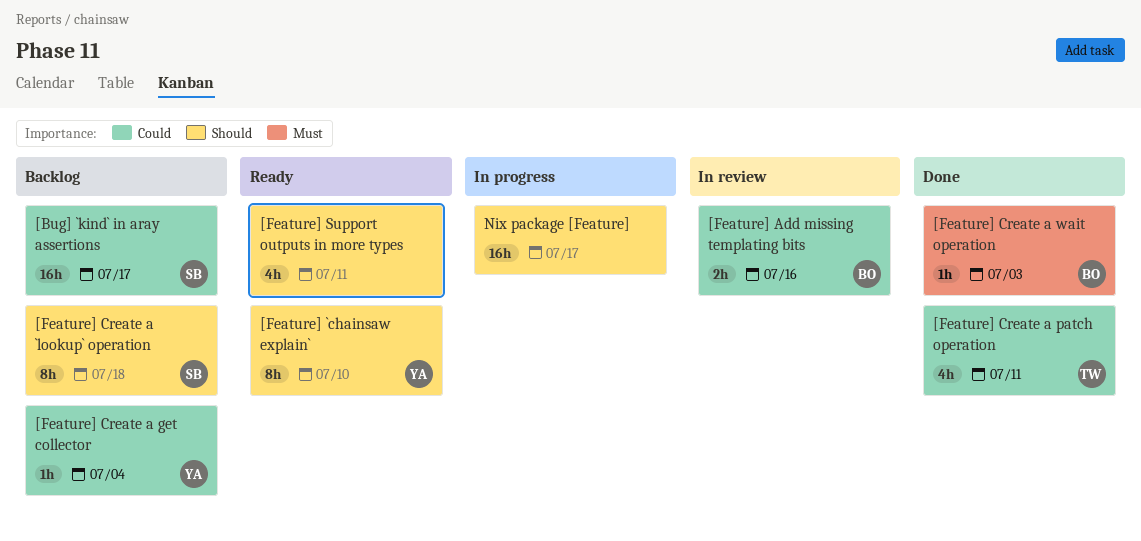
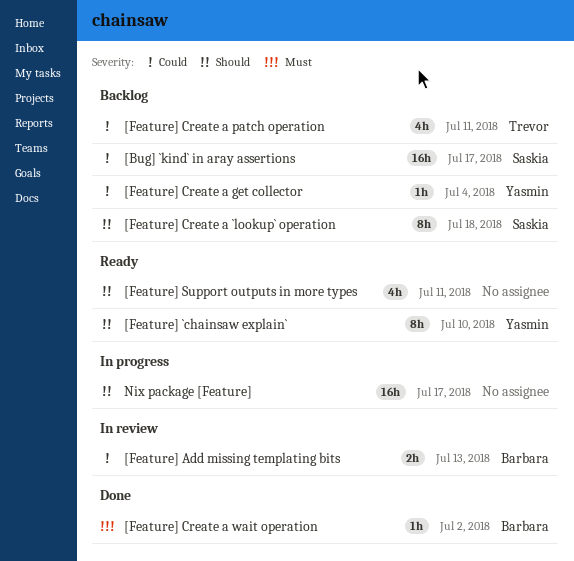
[Feature] Add missing templating bits, due: Jul 16 -> Jul 13
[Feature] Create a patch operation, status: Done -> Backlog
[Feature] Create a wait operation, due: Jul 3 -> Jul 2

